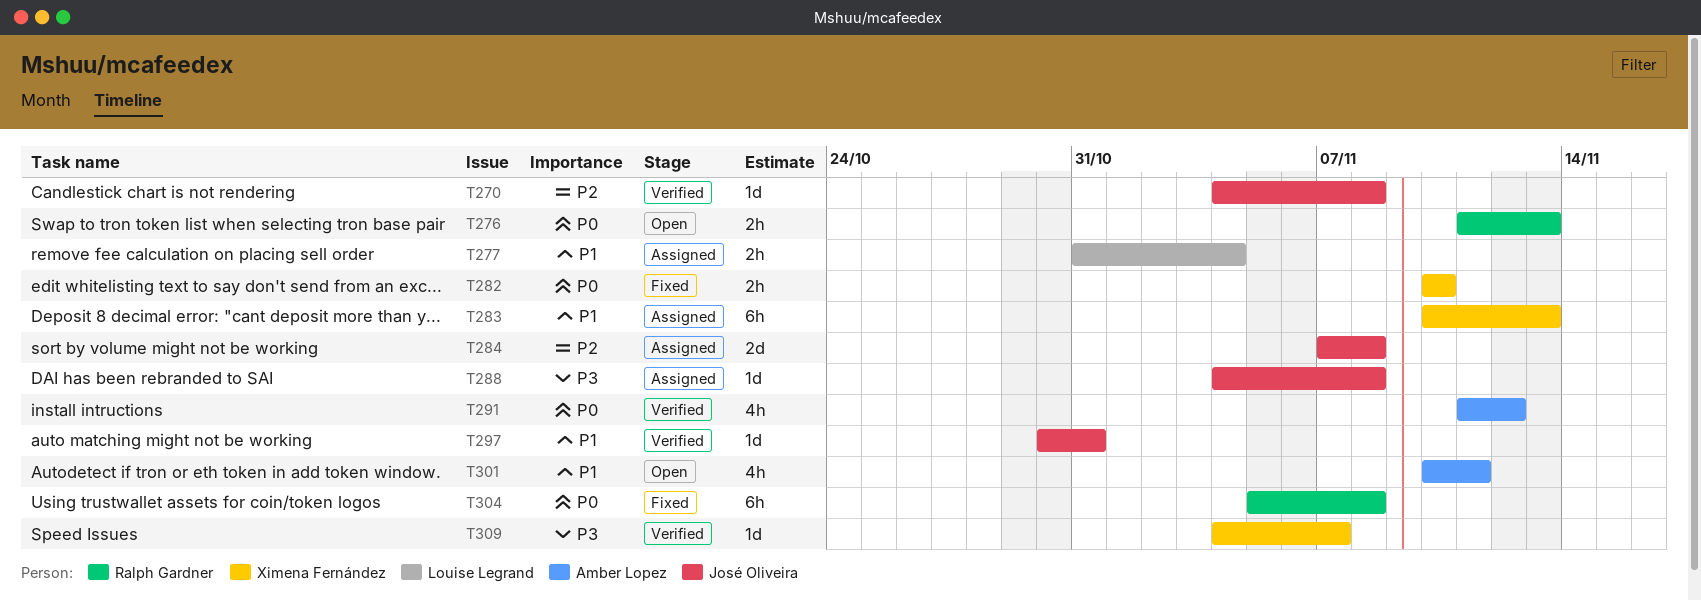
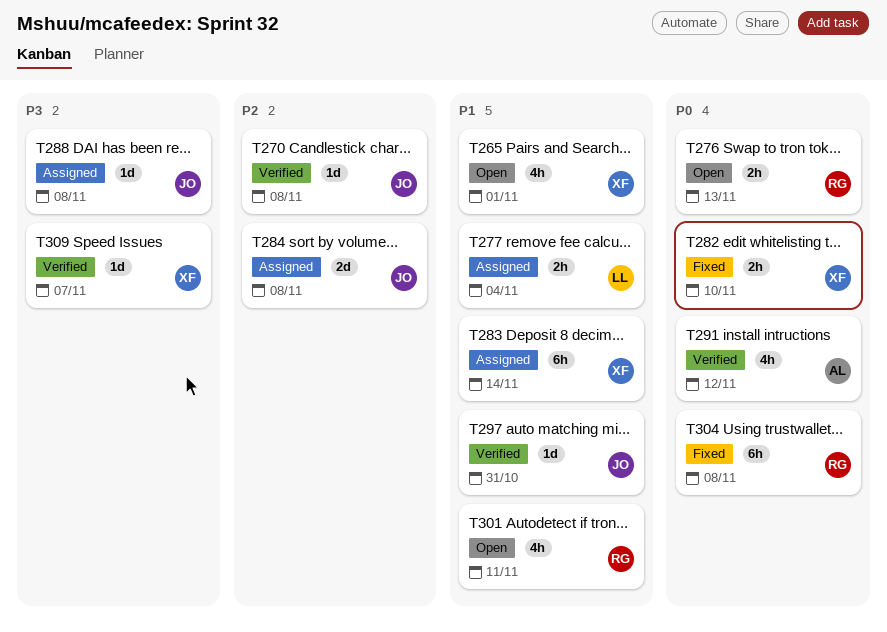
T265: none -> present
T283, due: Nov 13 -> Nov 14
T301, owner: Amber Lopez -> Ralph Gardner

